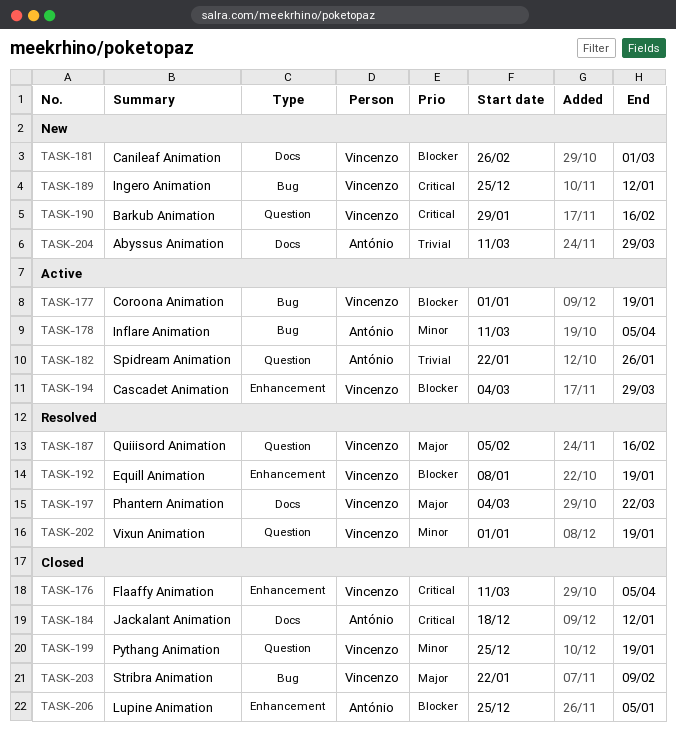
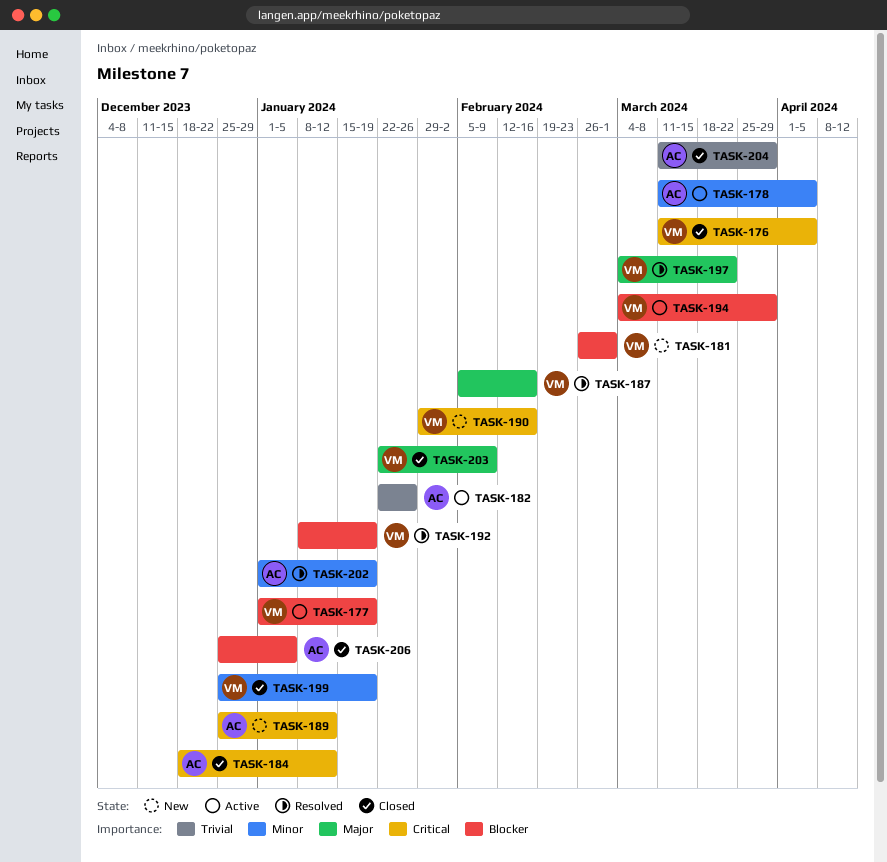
TASK-189, owner: Vincenzo -> António
TASK-202, owner: Vincenzo -> António
TASK-204, status: New -> Closed

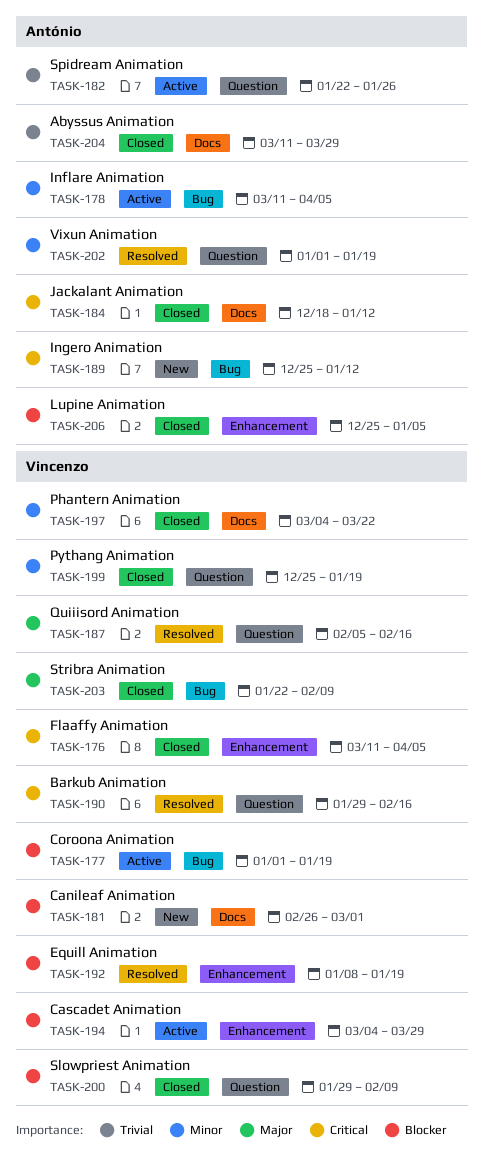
TASK-190, status: New -> Resolved
TASK-197, status: Resolved -> Closed
TASK-197, priority: Major -> Minor
TASK-200: none -> present

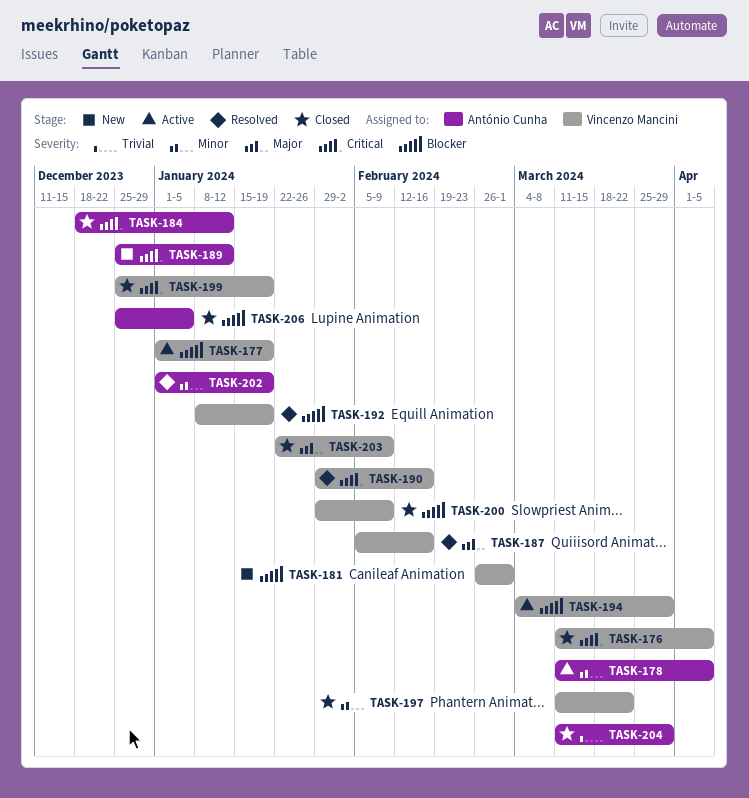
TASK-182: present -> none
TASK-197, start: Mar 4 -> Mar 11
TASK-199, priority: Minor -> Critical

